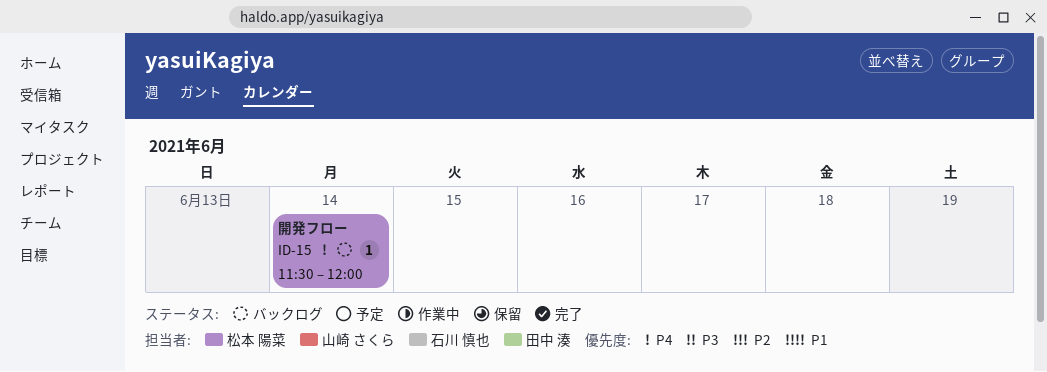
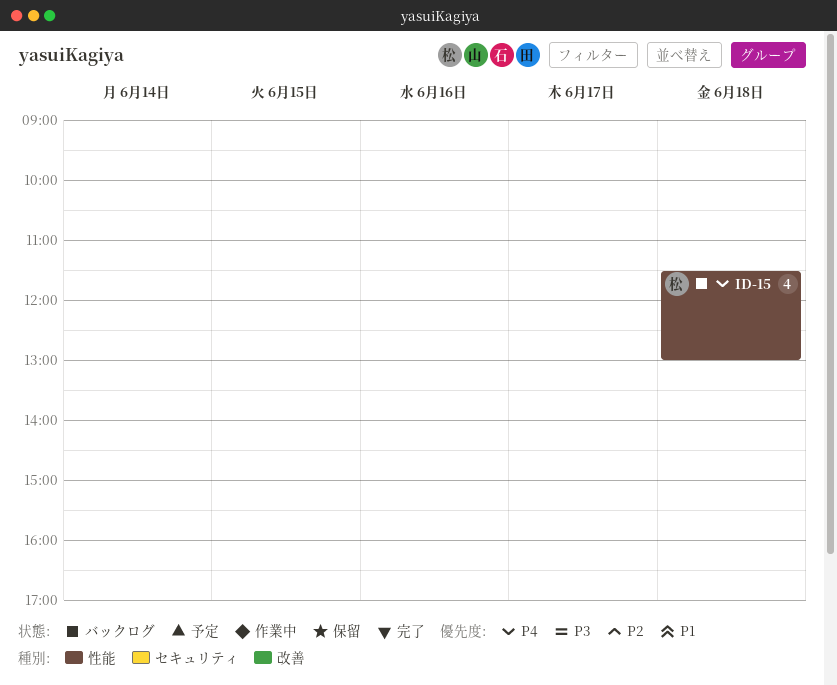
ID-15, estimate: 1 -> 4
ID-15, day: Jun 14 -> Jun 18
ID-15, ends: 12:00 -> 13:00

